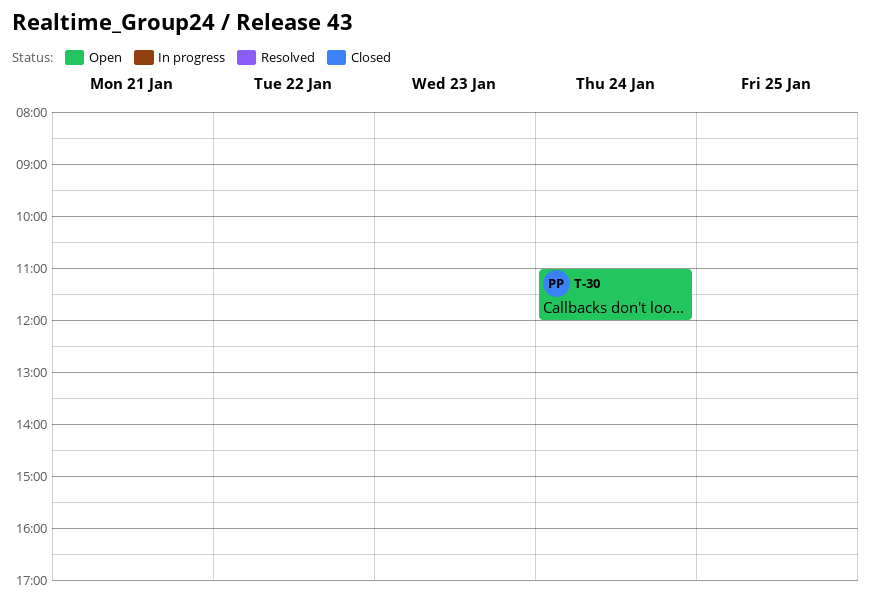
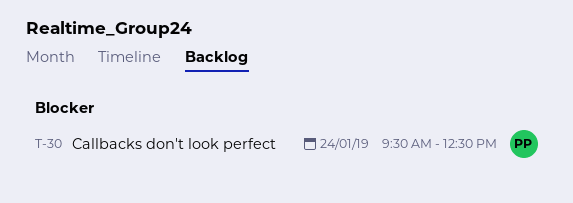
T-30, begins: 11:00 -> 09:30
T-30, ends: 12:00 -> 12:30

